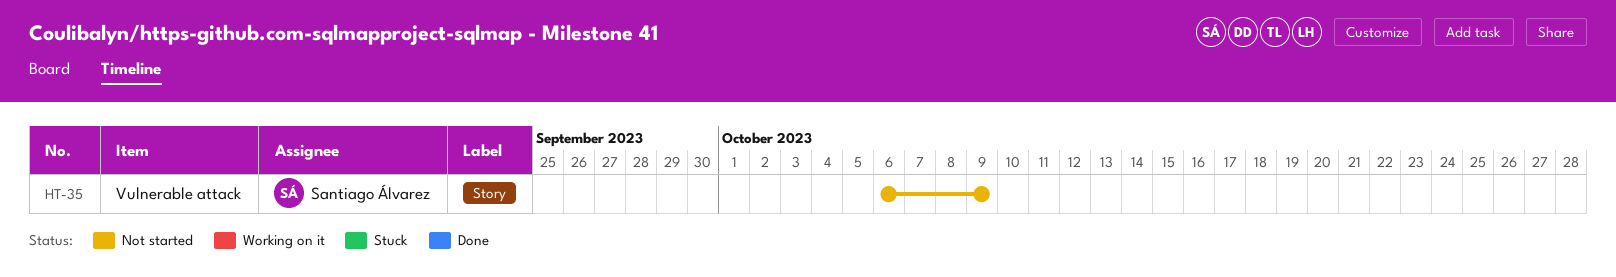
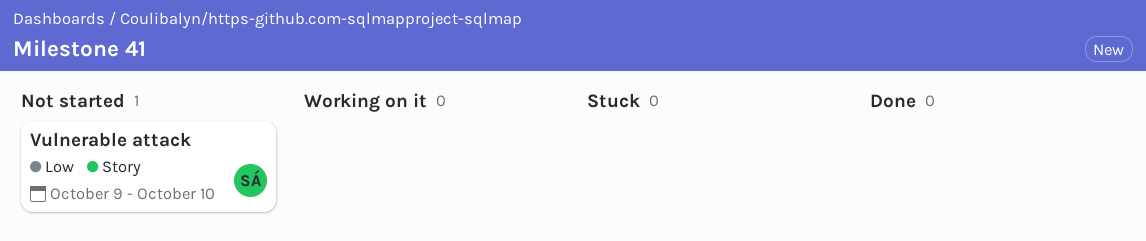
Vulnerable attack, start: Oct 6 -> Oct 9
Vulnerable attack, due: Oct 9 -> Oct 10

